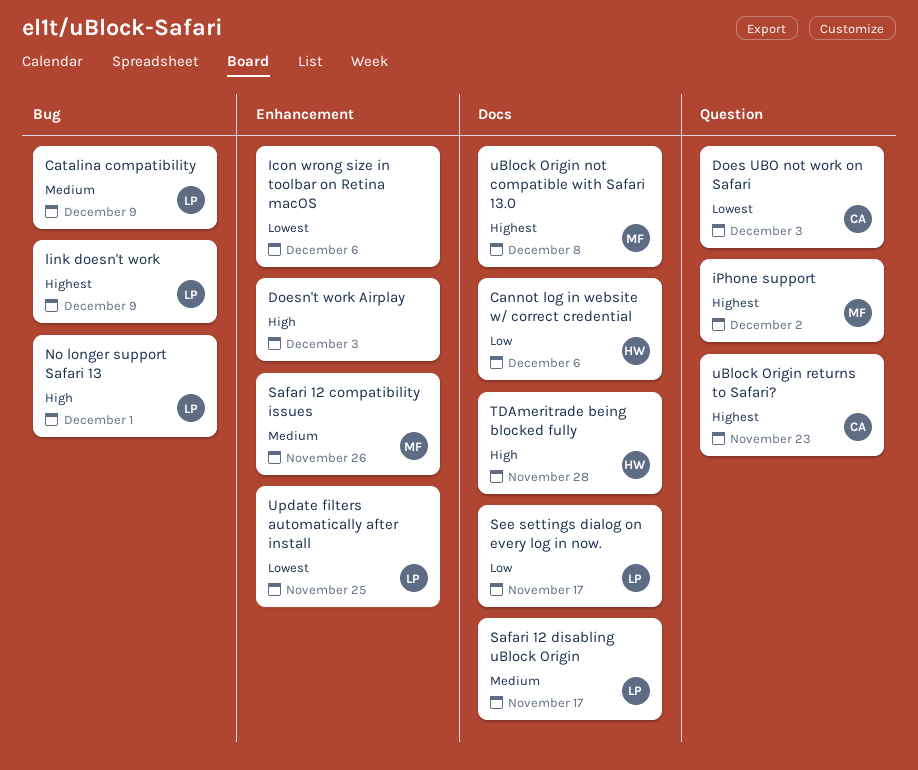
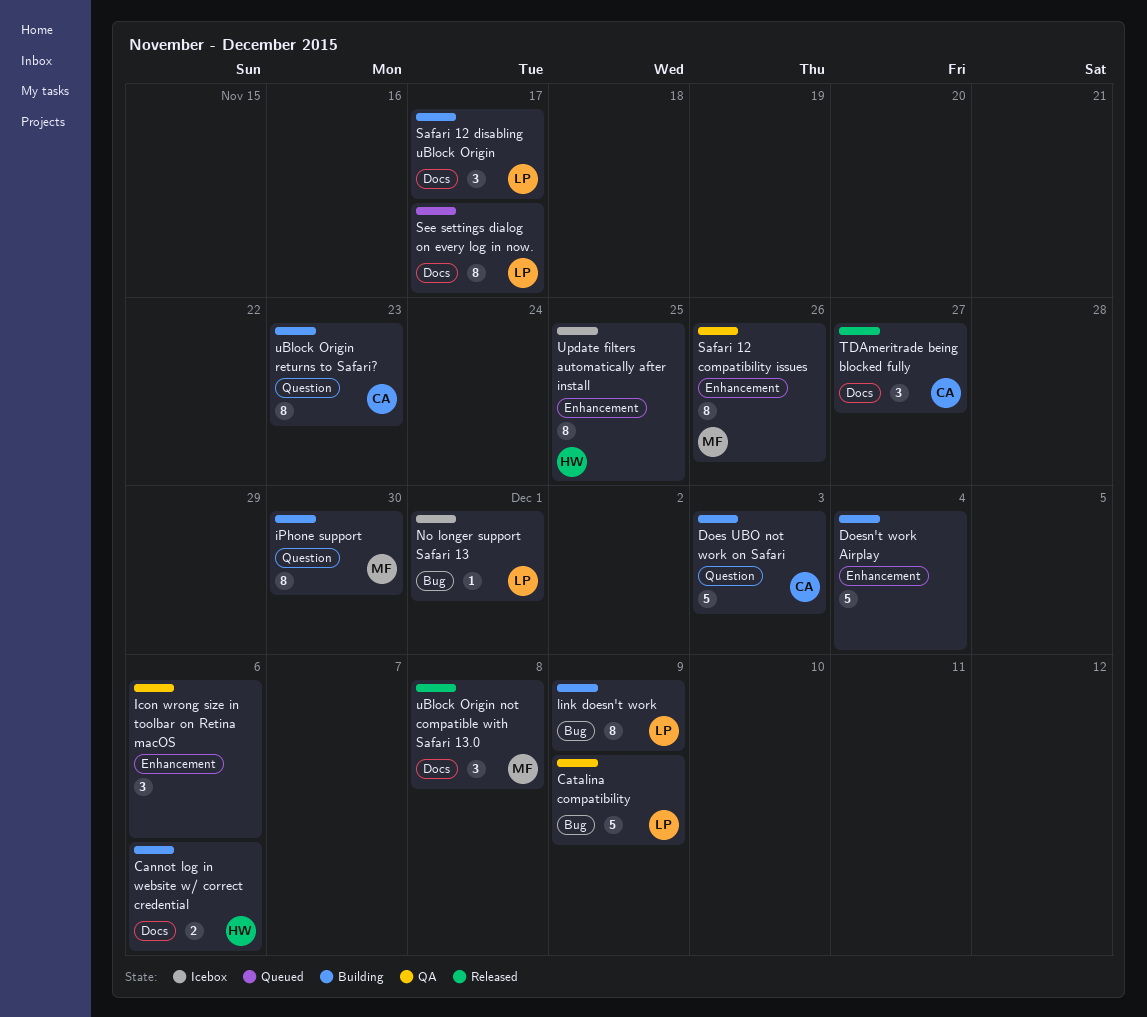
Doesn't work Airplay, due: Dec 3 -> Dec 4
iPhone support, due: Dec 2 -> Nov 30
TDAmeritrade being blocked fully, owner: HW -> CA
TDAmeritrade being blocked fully, due: Nov 28 -> Nov 27
Update filters automatically after install, owner: LP -> HW

